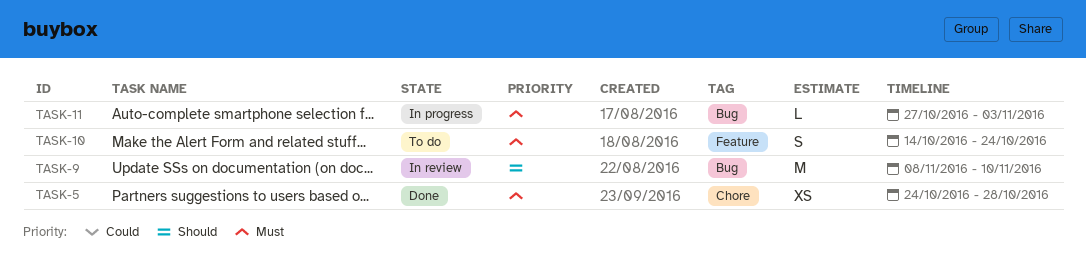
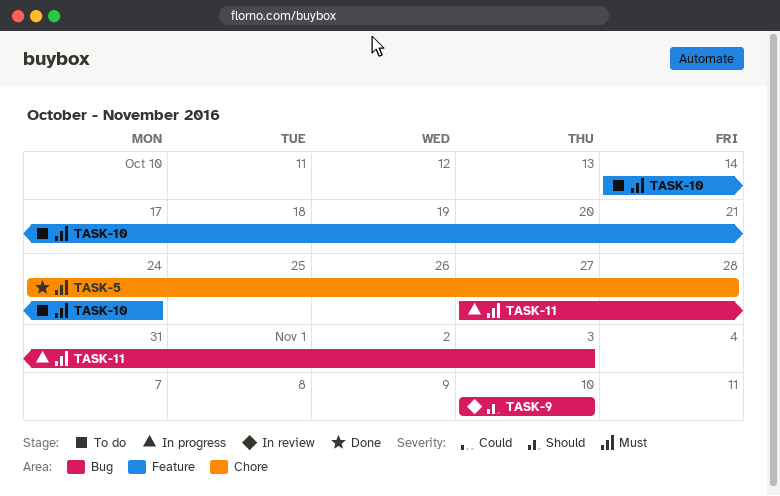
TASK-9, start: Nov 8 -> Nov 10

